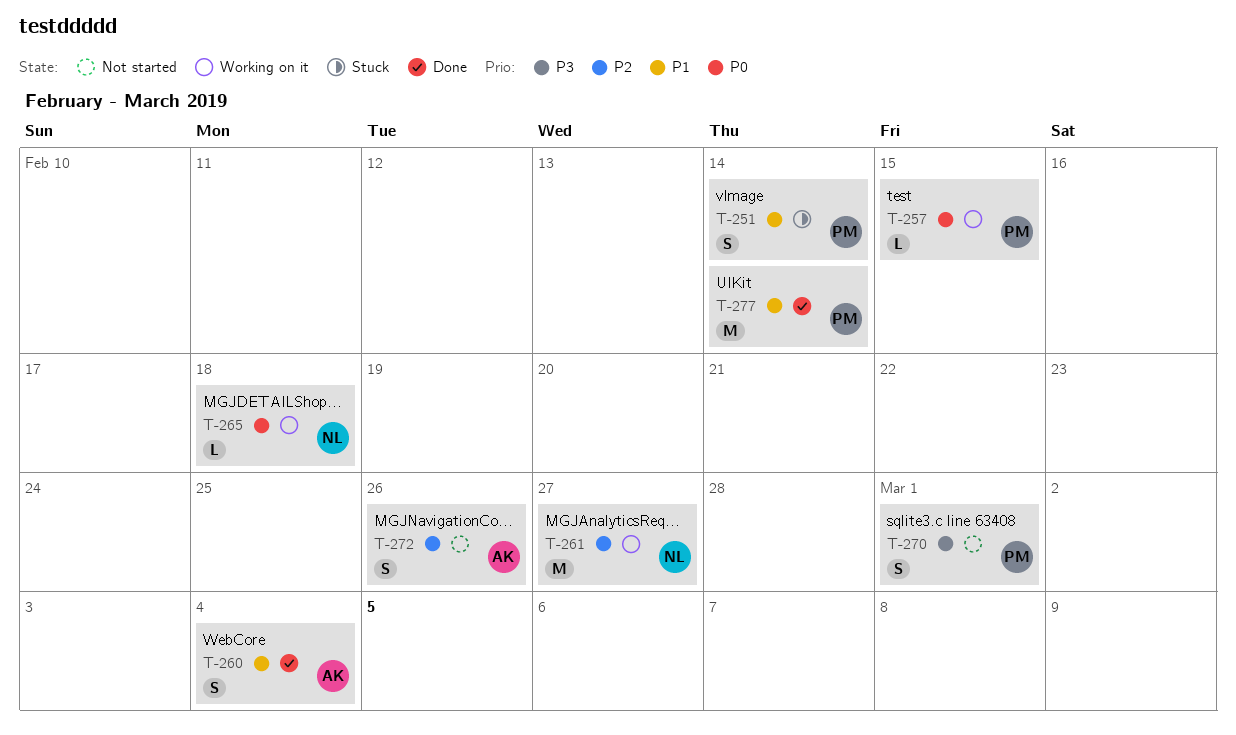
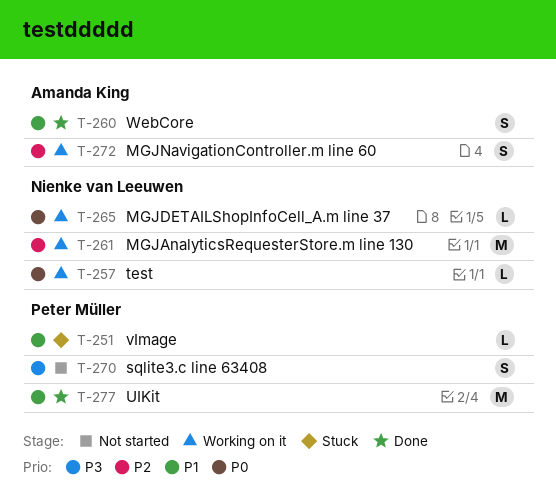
T-251, estimate: S -> L
T-257, owner: Peter Müller -> Nienke van Leeuwen
T-272, status: Not started -> Working on it

